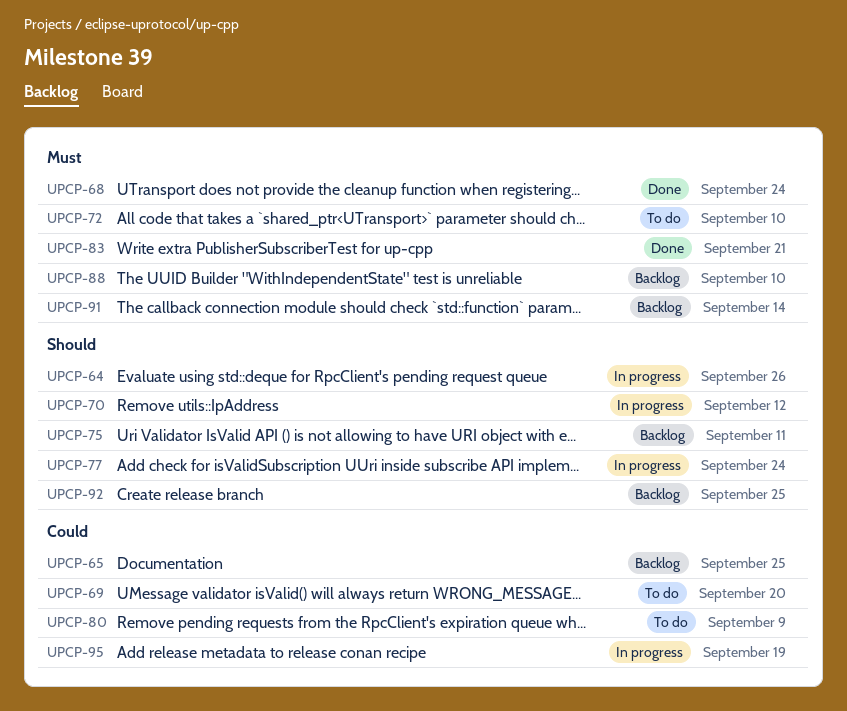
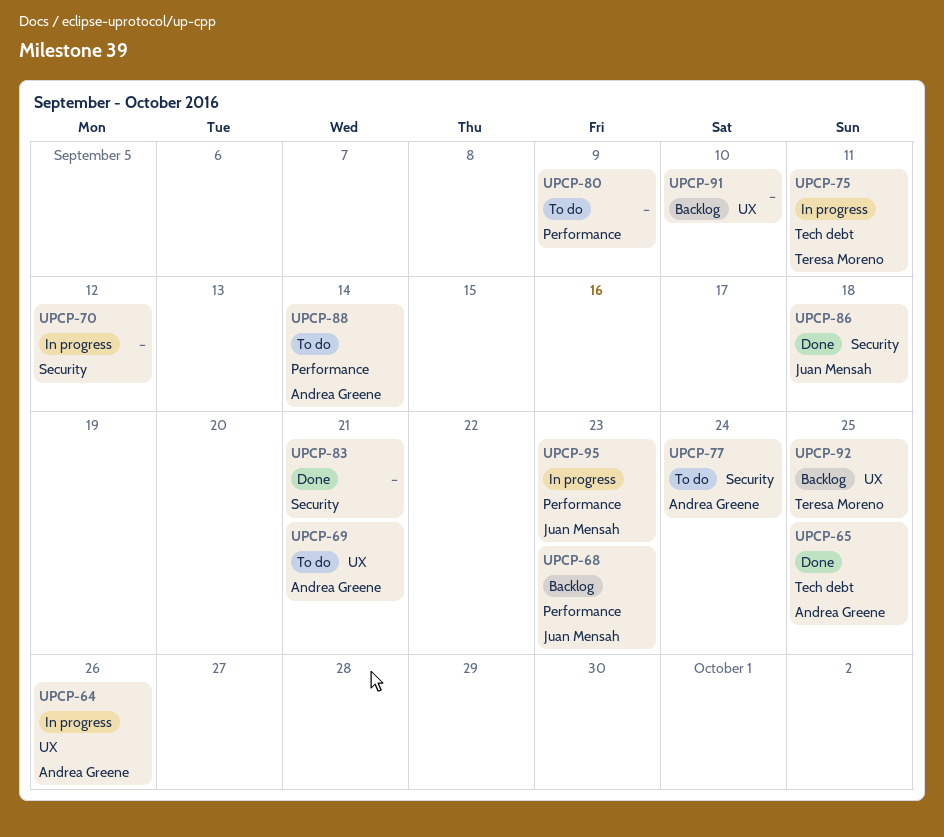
UPCP-65, status: Backlog -> Done
UPCP-68, status: Done -> Backlog
UPCP-68, due: Sep 24 -> Sep 23
UPCP-69, due: Sep 20 -> Sep 21
UPCP-72: present -> none
UPCP-75, status: Backlog -> In progress
UPCP-77, status: In progress -> To do
UPCP-86: none -> present
UPCP-88, status: Backlog -> To do
UPCP-88, due: Sep 10 -> Sep 14
UPCP-91, due: Sep 14 -> Sep 10
UPCP-95, due: Sep 19 -> Sep 23

